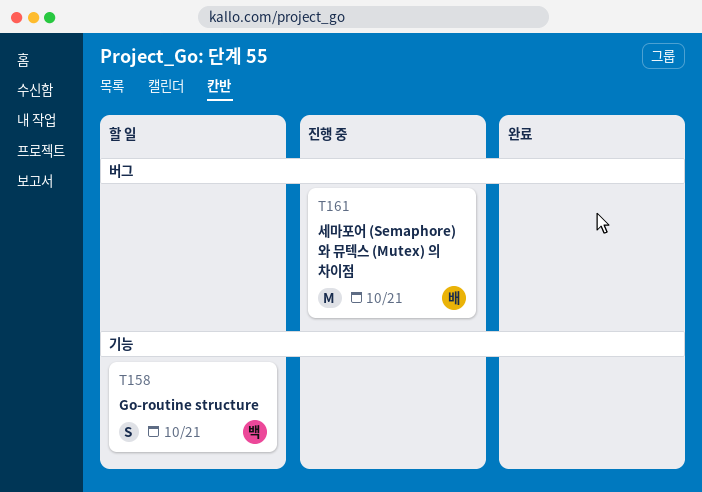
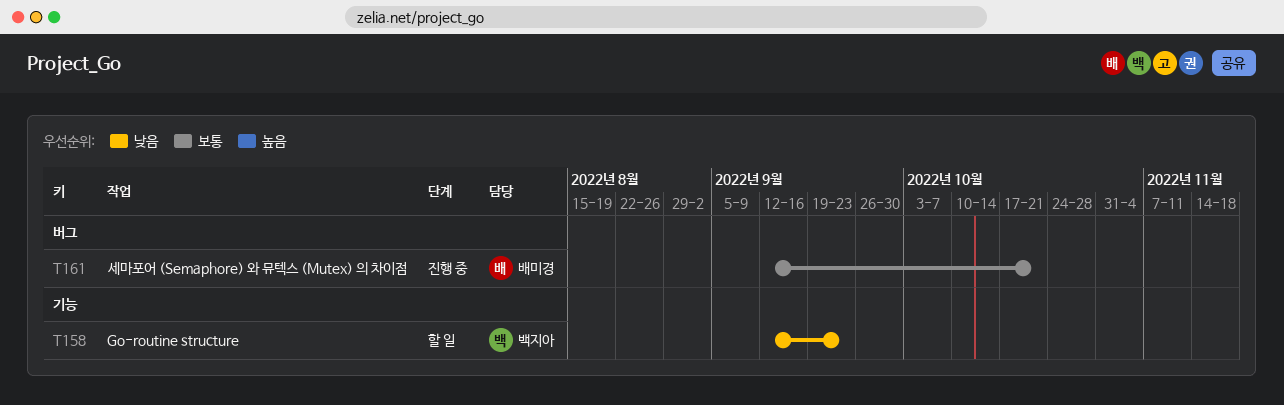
T158, due: Oct 21 -> Sep 23

